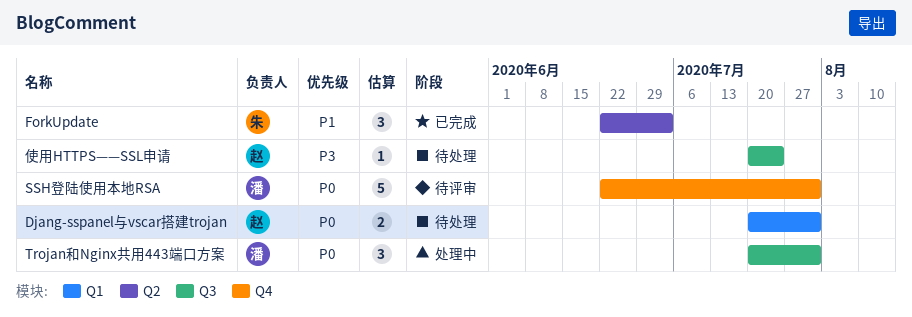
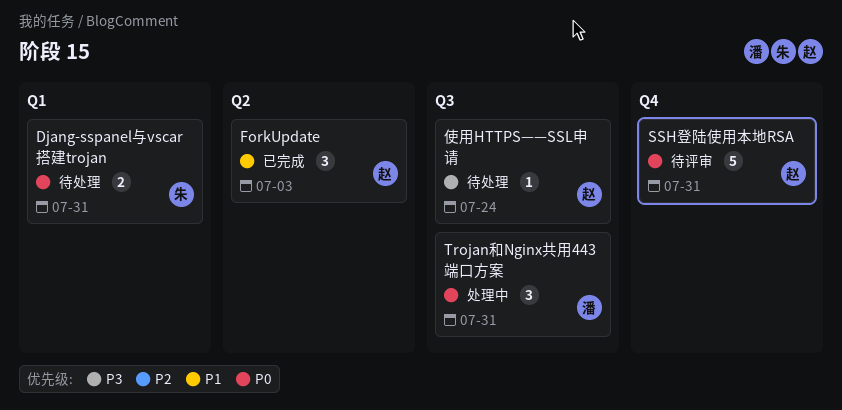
Djang-sspanel与vscar搭建trojan, owner: 赵 -> 朱
ForkUpdate, owner: 朱 -> 赵
SSH登陆使用本地RSA, owner: 潘 -> 赵

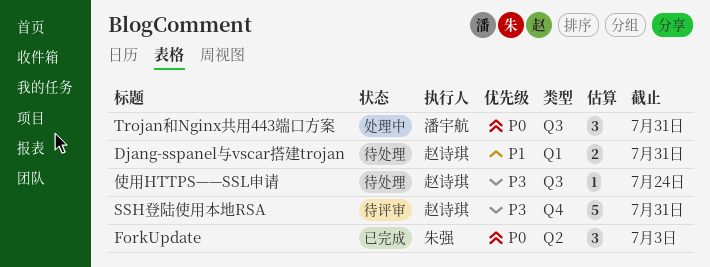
Djang-sspanel与vscar搭建trojan, owner: 朱强 -> 赵诗琪
Djang-sspanel与vscar搭建trojan, priority: P0 -> P1
ForkUpdate, owner: 赵诗琪 -> 朱强
ForkUpdate, priority: P1 -> P0
SSH登陆使用本地RSA, priority: P0 -> P3

